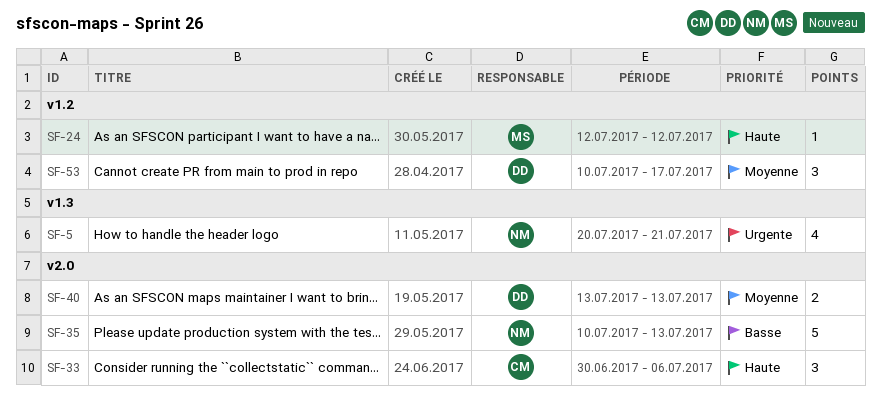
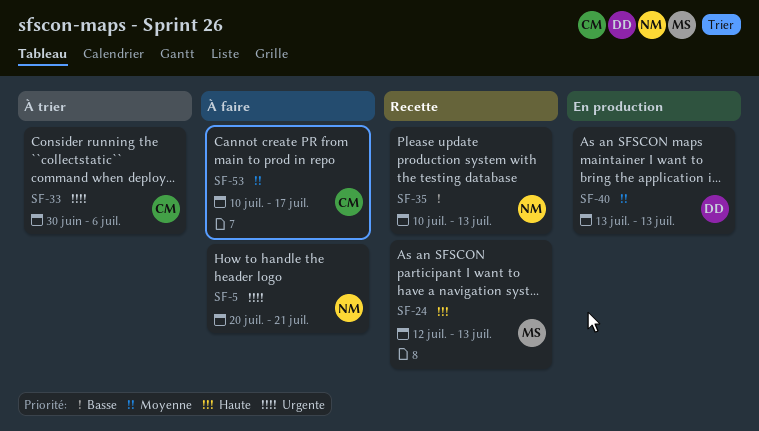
SF-24, due: Jul 12 -> Jul 13
SF-33, priority: Haute -> Urgente
SF-53, owner: DD -> CM

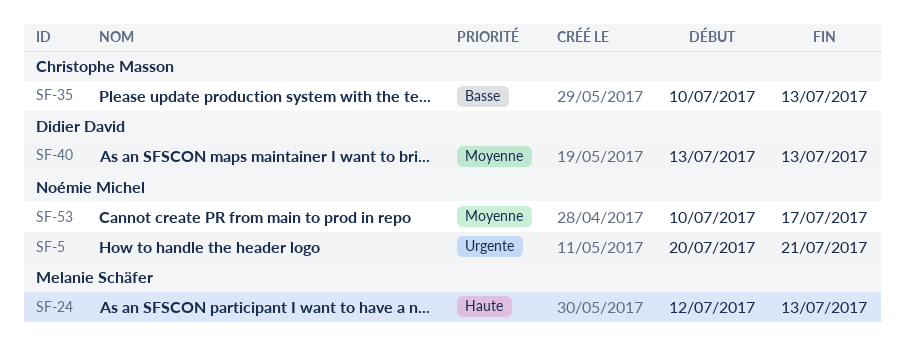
SF-33: present -> none
SF-35, owner: Noémie Michel -> Christophe Masson
SF-53, owner: Christophe Masson -> Noémie Michel

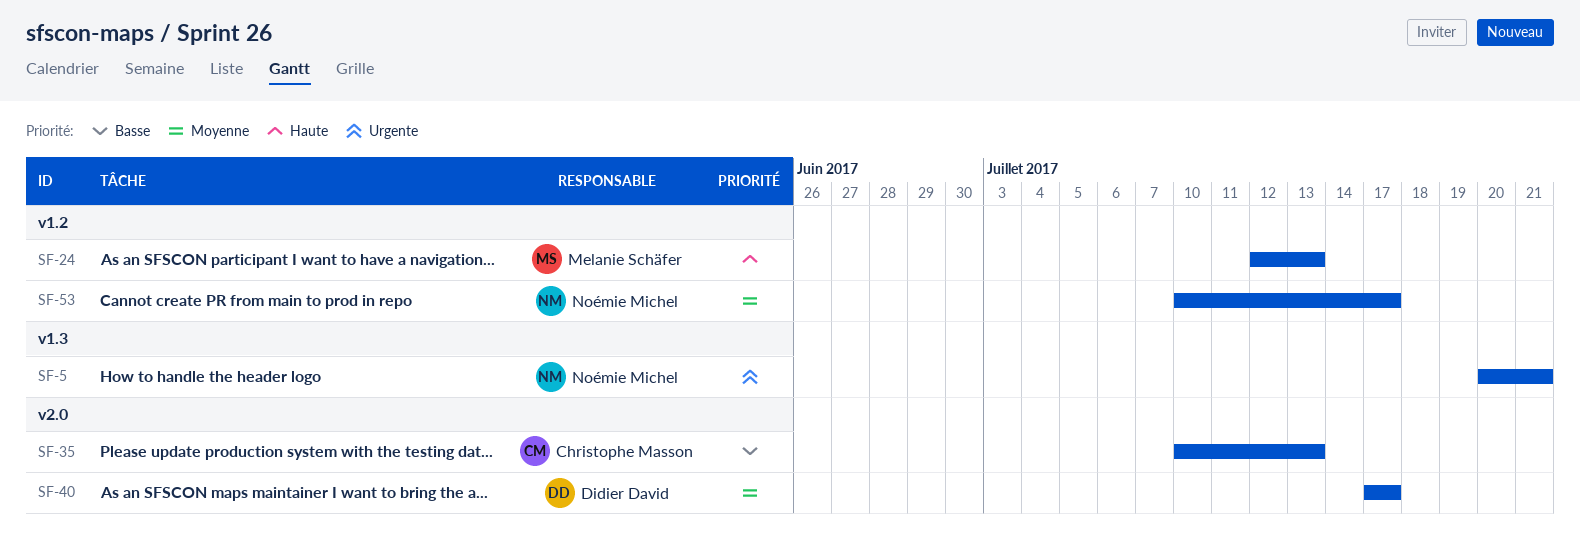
SF-40, start: Jul 13 -> Jul 17
SF-40, due: Jul 13 -> Jul 17

